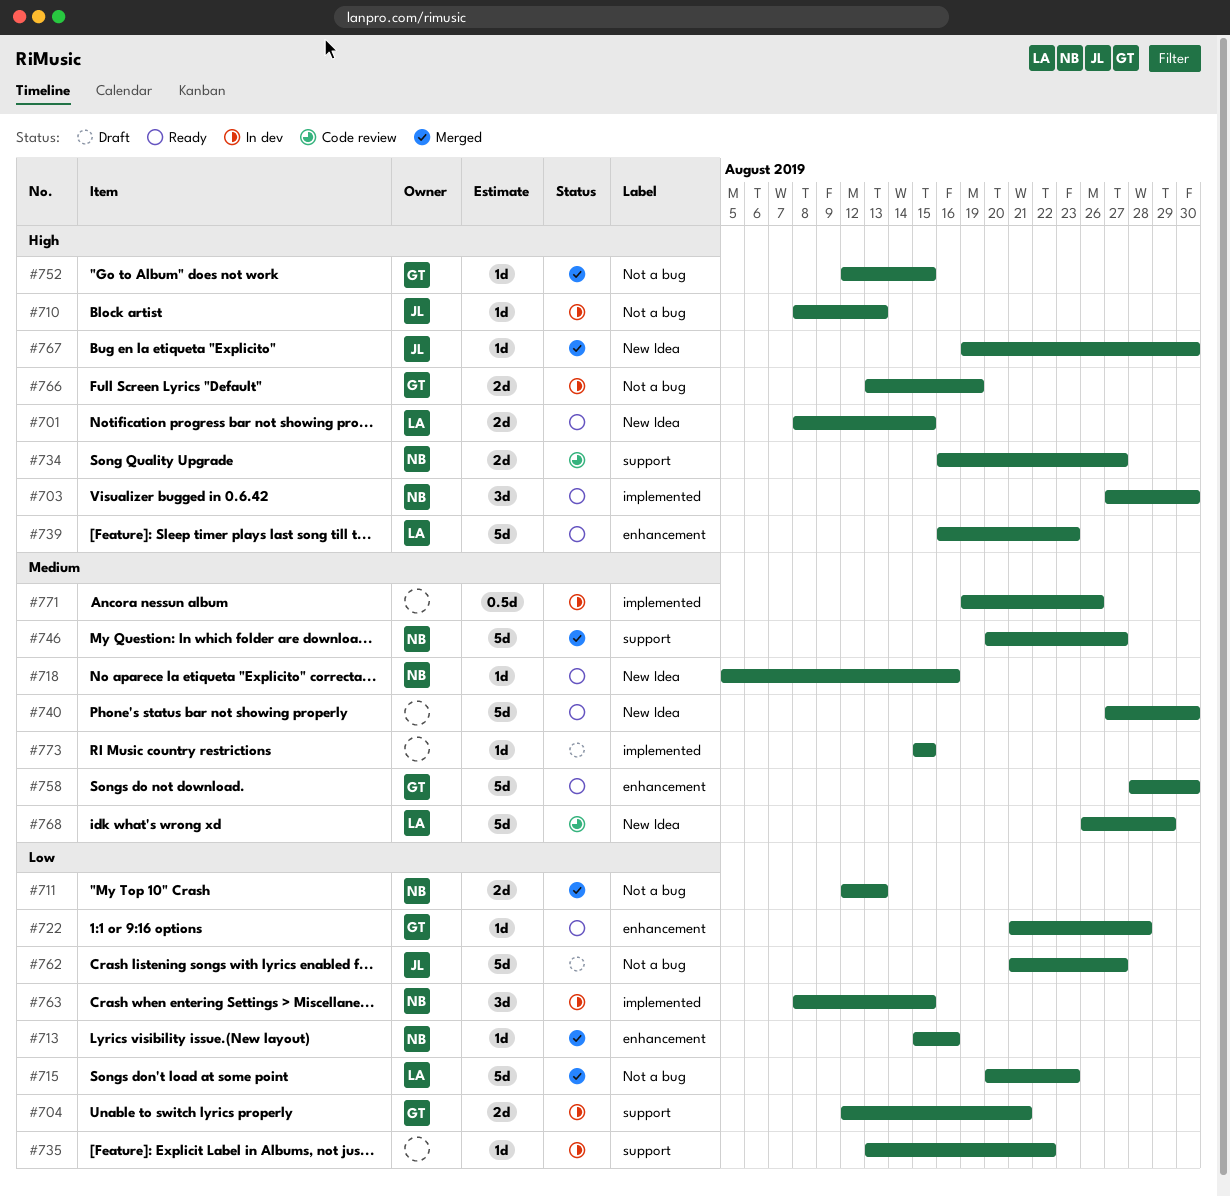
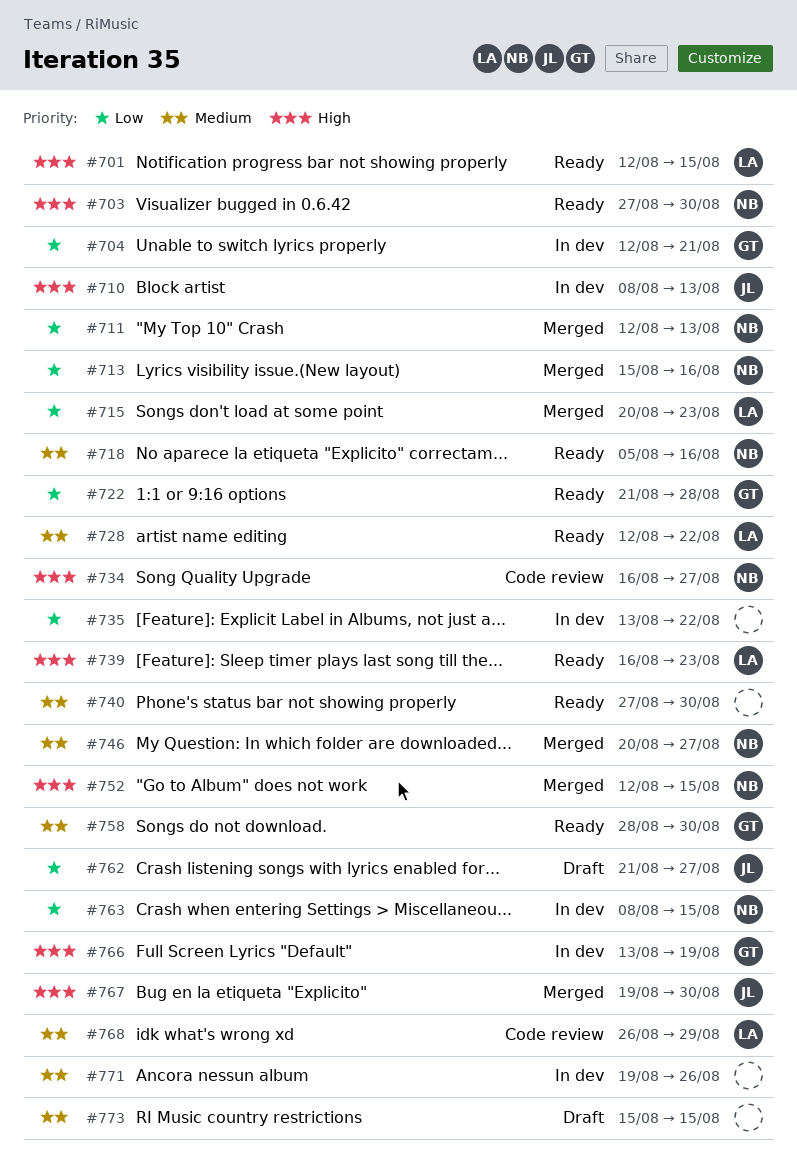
#701, start: Aug 8 -> Aug 12
#728: none -> present
#752, owner: GT -> NB

